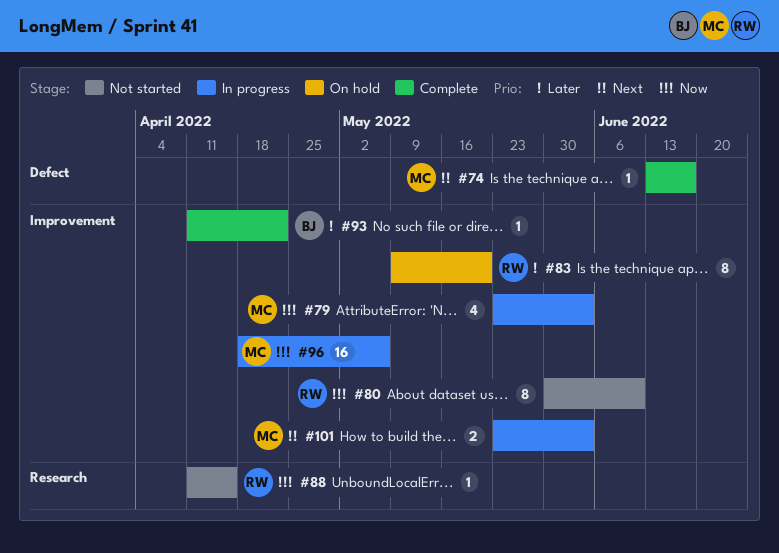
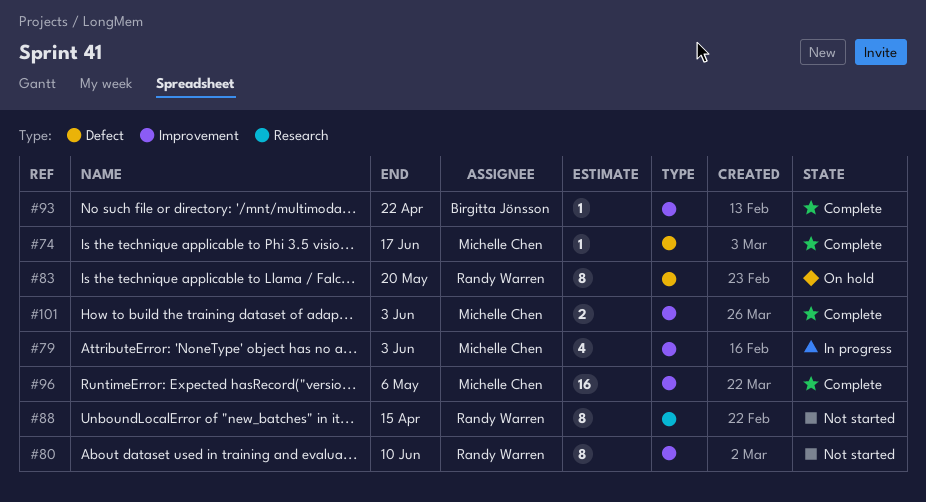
#83, label: Improvement -> Defect
#88, estimate: 1 -> 8
#96, status: In progress -> Complete
#101, status: In progress -> Complete

